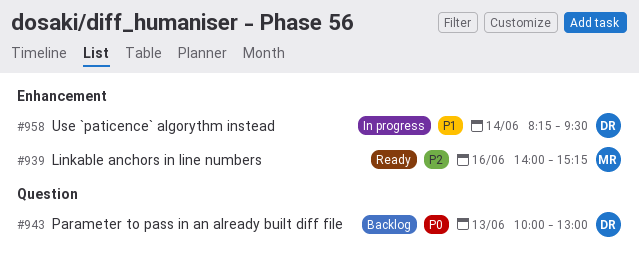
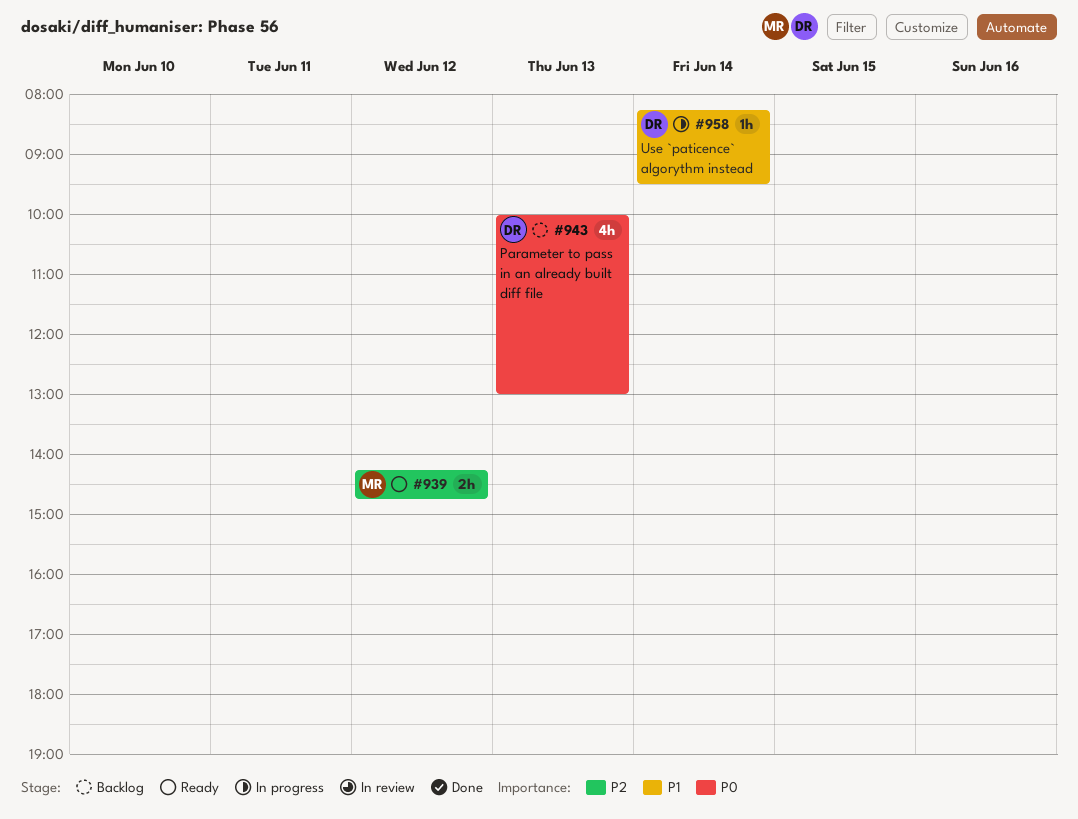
#939, day: Jun 16 -> Jun 12
#939, begins: 14:00 -> 14:15
#939, ends: 15:15 -> 14:45

